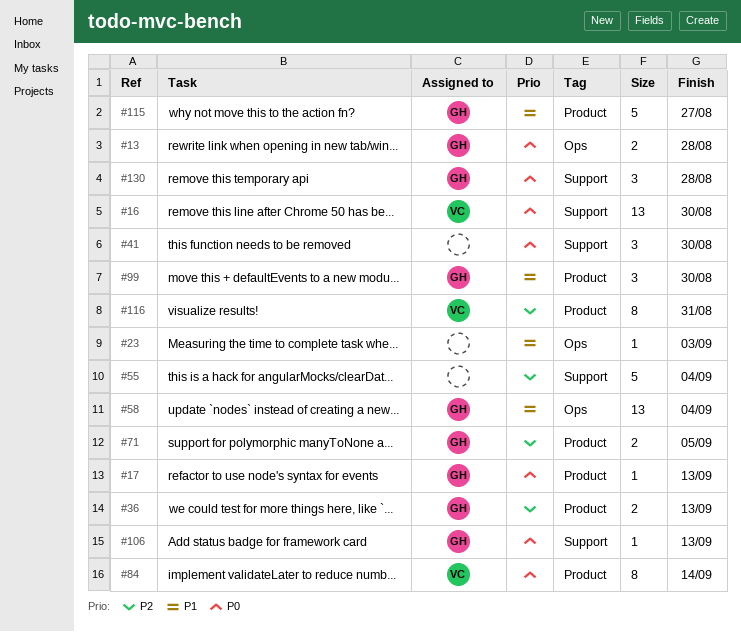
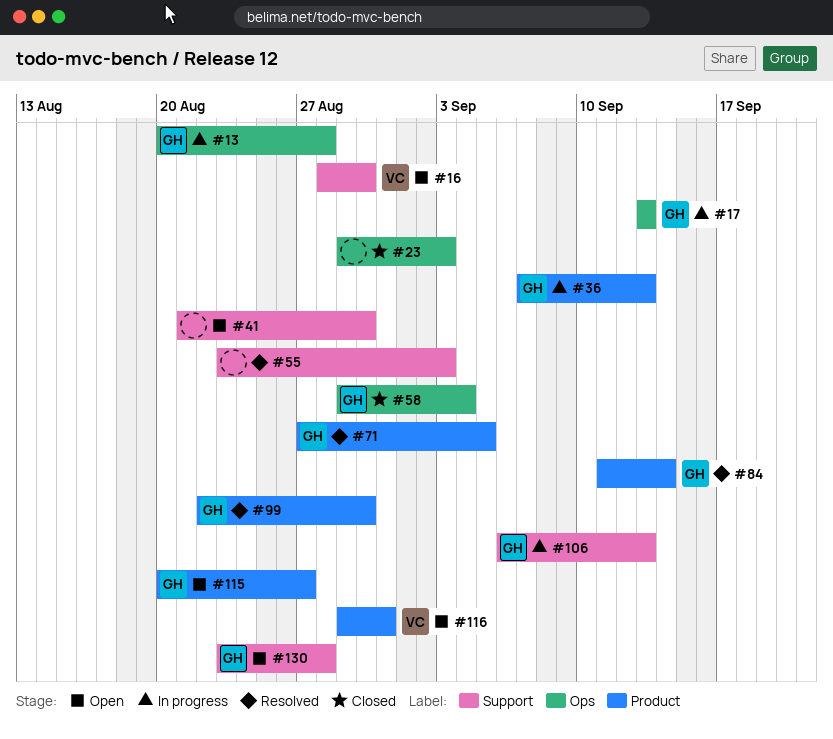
#17, label: Product -> Ops
#55, due: Sep 4 -> Sep 3
#84, owner: VC -> GH

